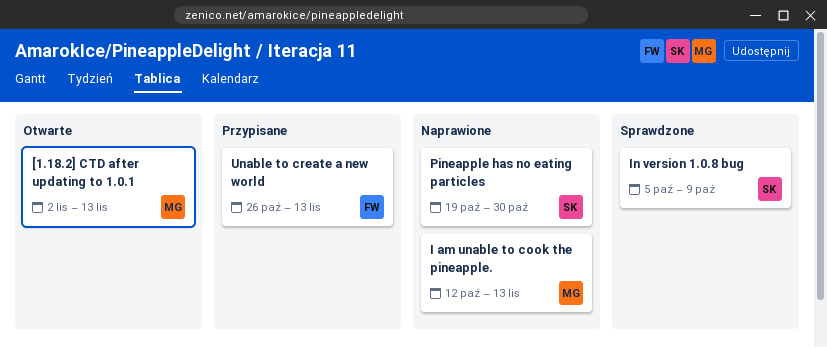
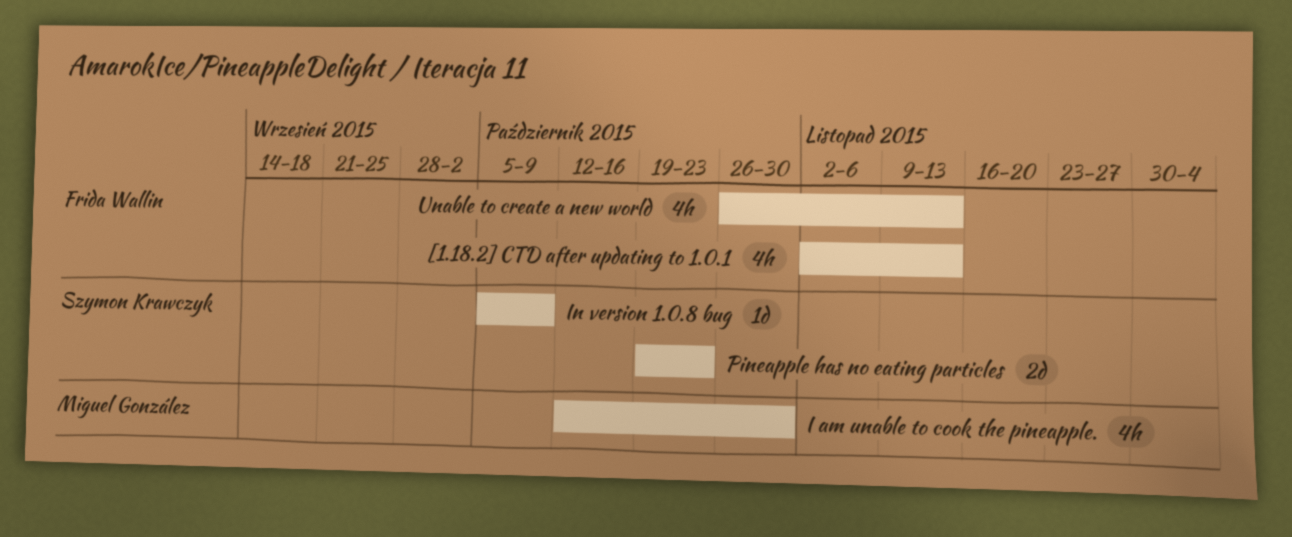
[1.18.2] CTD after updating to 1.0.1, owner: Miguel González -> Frida Wallin
I am unable to cook the pineapple., due: Nov 13 -> Oct 30
Pineapple has no eating particles, due: Oct 30 -> Oct 23

